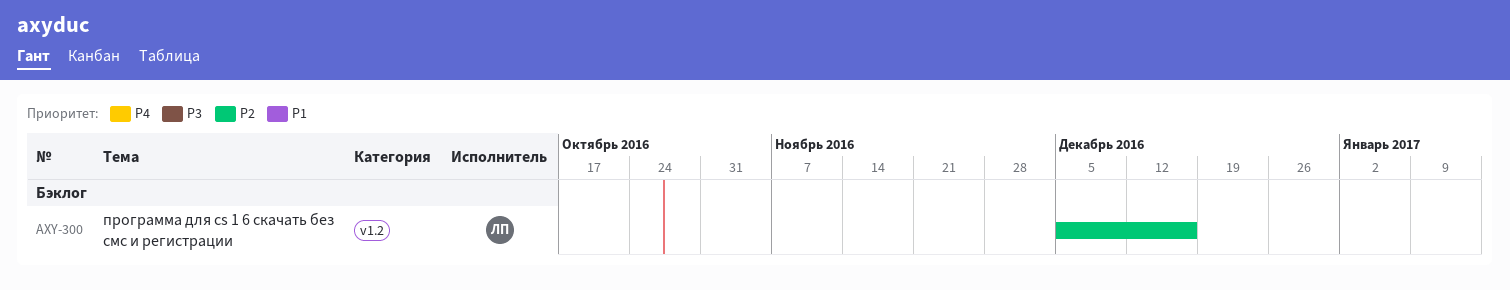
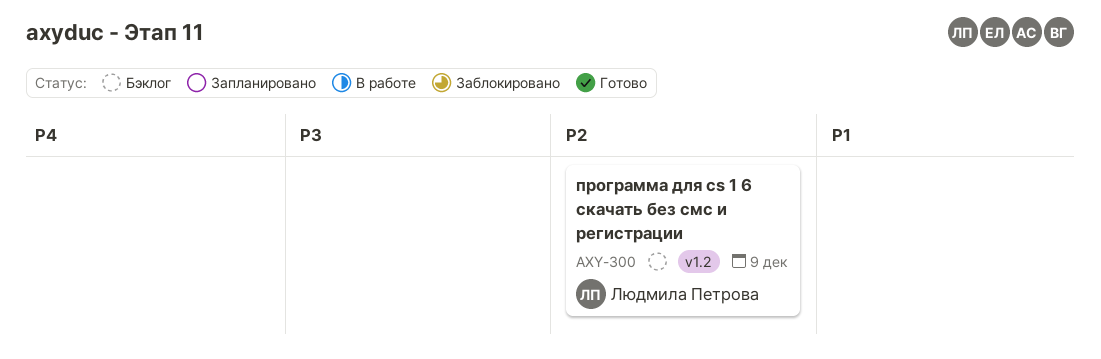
AXY-300, due: Dec 16 -> Dec 9

